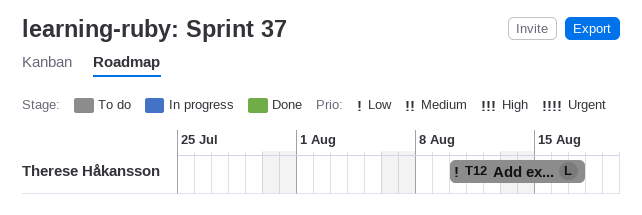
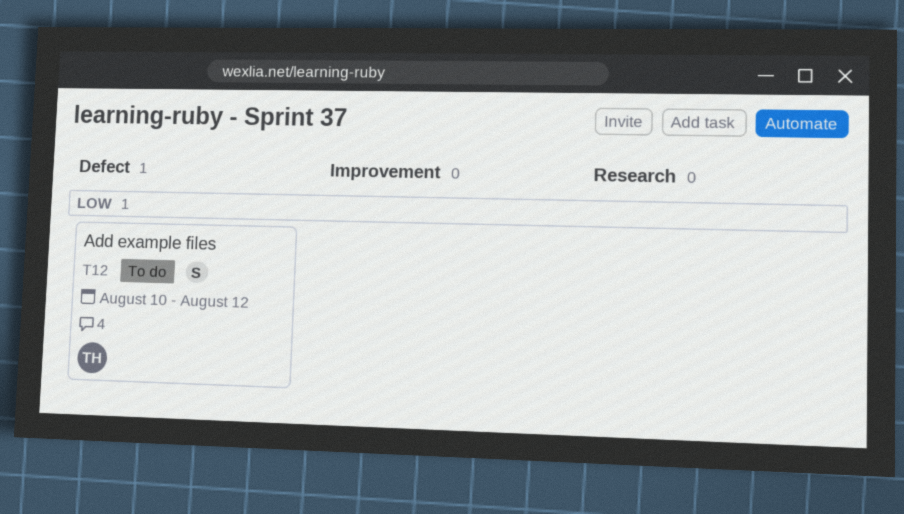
T12, estimate: L -> S
T12, due: Aug 17 -> Aug 12

